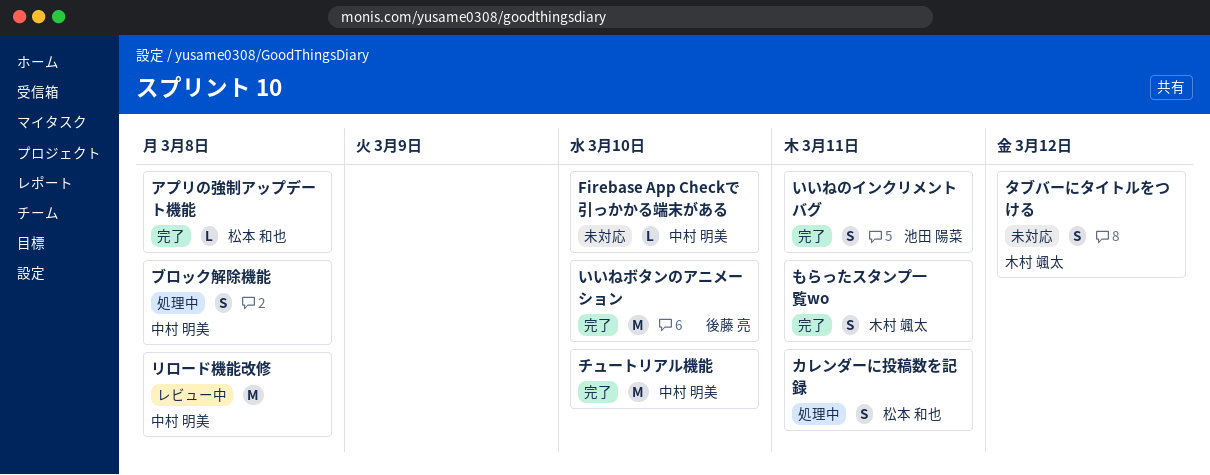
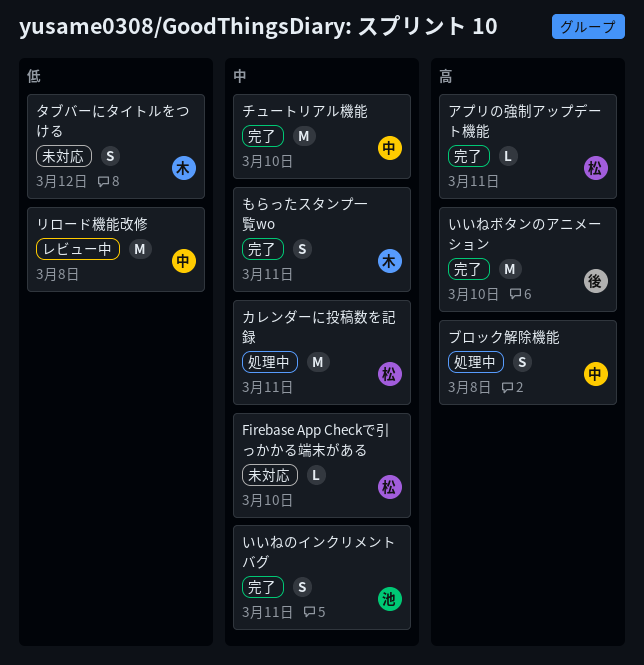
Firebase App Checkで引っかかる端末がある, owner: 中村 明美 -> 松本 和也
アプリの強制アップデート機能, due: Mar 8 -> Mar 11
カレンダーに投稿数を記録, estimate: S -> M

